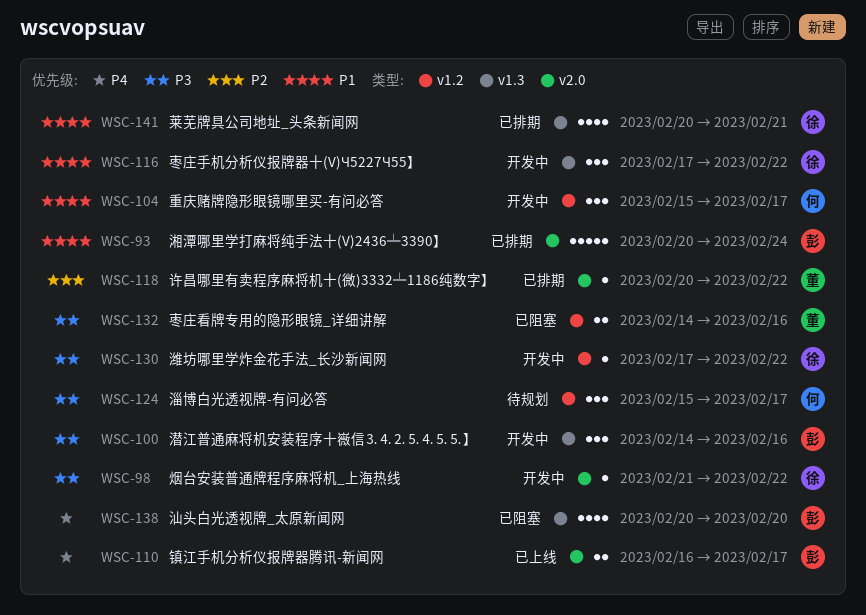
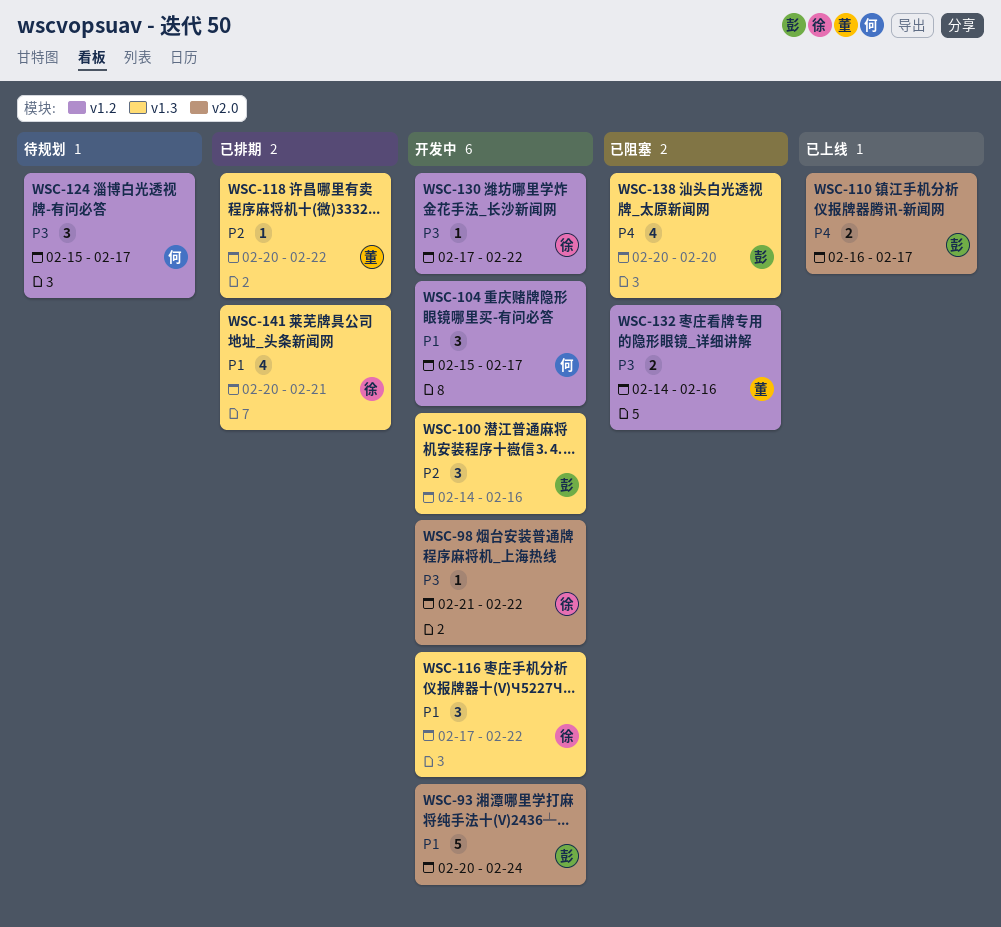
WSC-93, status: 已排期 -> 开发中
WSC-100, priority: P3 -> P2
WSC-118, label: v2.0 -> v1.3

